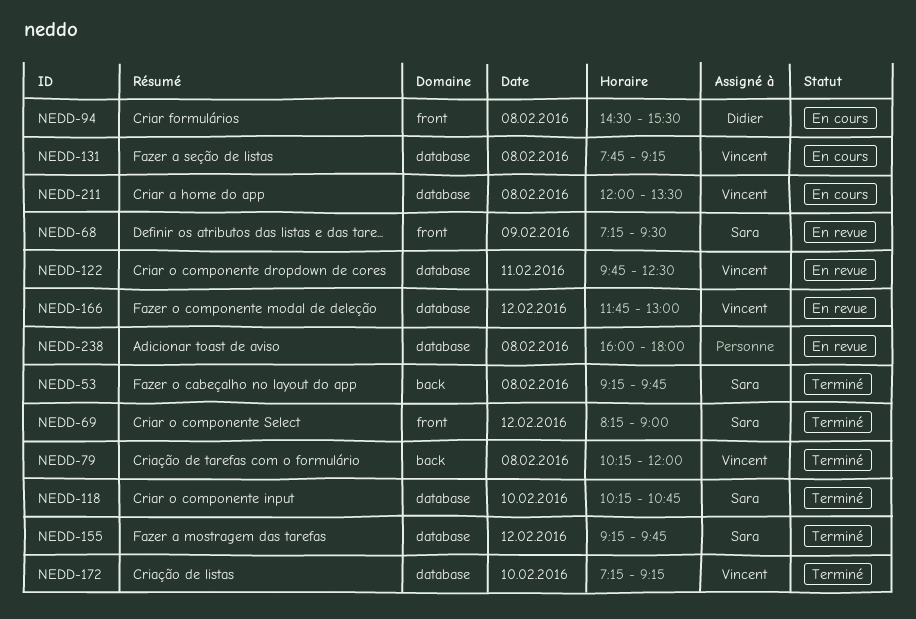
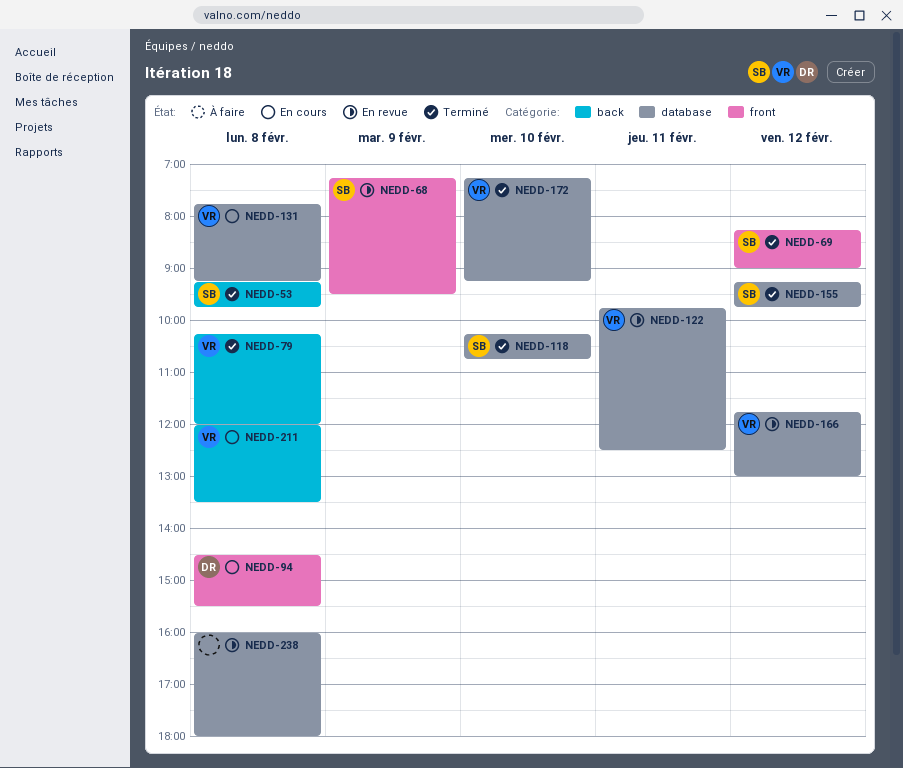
NEDD-211, label: database -> back

